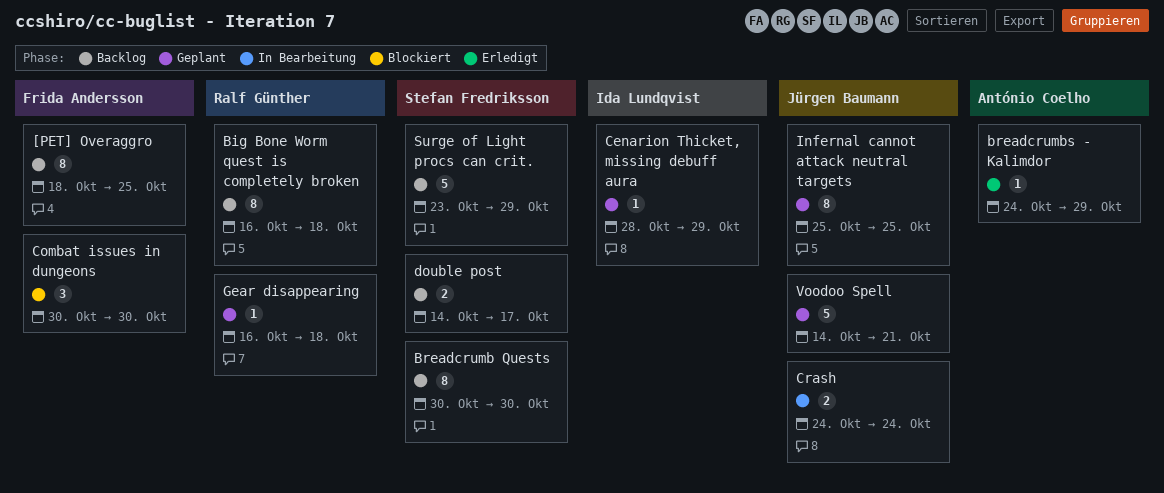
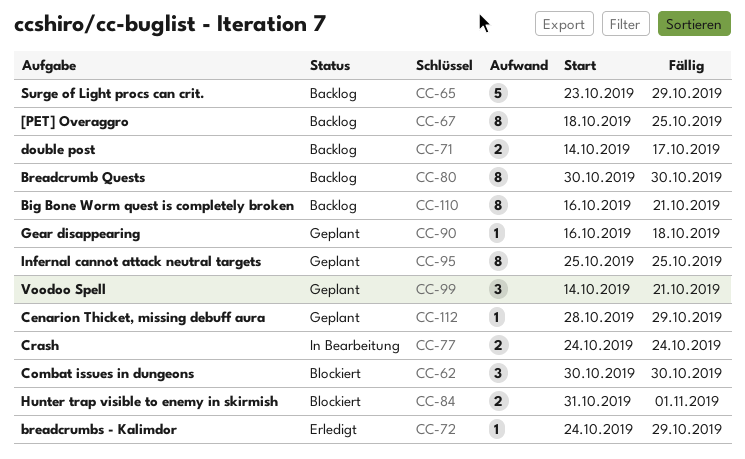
Big Bone Worm quest is completely broken, due: Oct 18 -> Oct 21
Hunter trap visible to enemy in skirmish: none -> present
Voodoo Spell, estimate: 5 -> 3

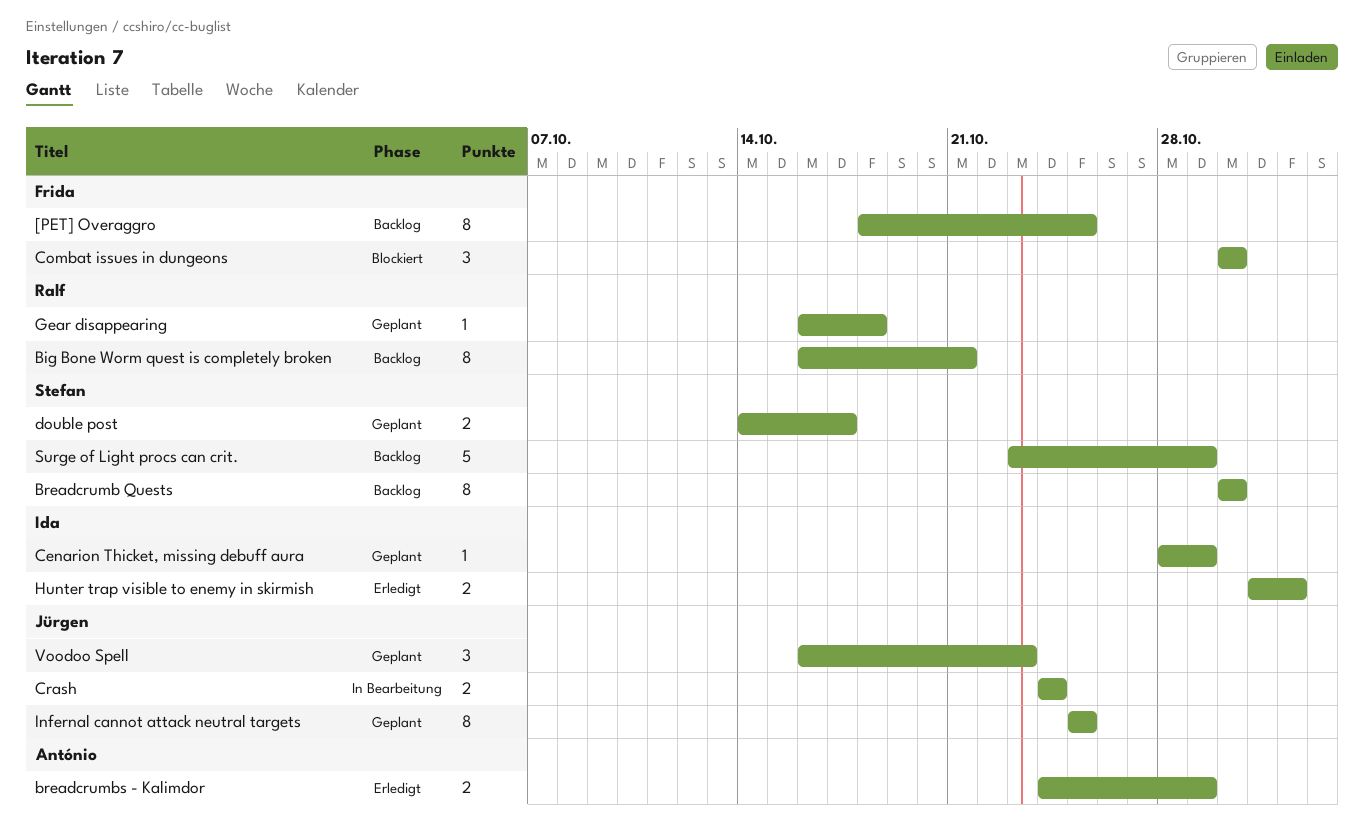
breadcrumbs - Kalimdor, estimate: 1 -> 2
double post, status: Backlog -> Geplant
Hunter trap visible to enemy in skirmish, status: Blockiert -> Erledigt
Voodoo Spell, start: Oct 14 -> Oct 16
Voodoo Spell, due: Oct 21 -> Oct 23

